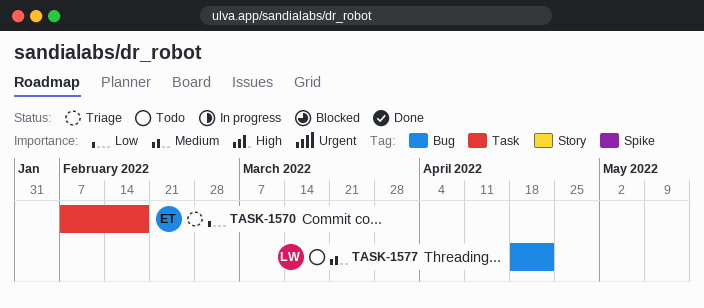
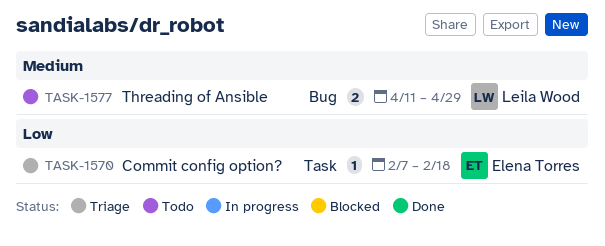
TASK-1577, start: Apr 18 -> Apr 11
TASK-1577, due: Apr 22 -> Apr 29

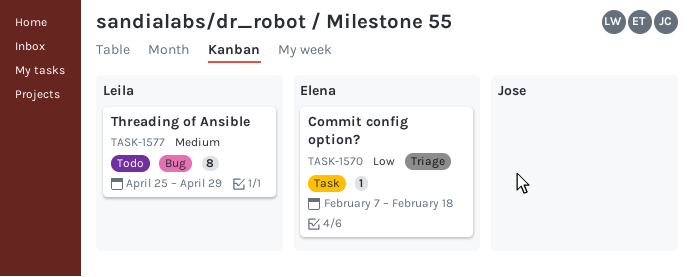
TASK-1577, estimate: 2 -> 8
TASK-1577, start: Apr 11 -> Apr 25

